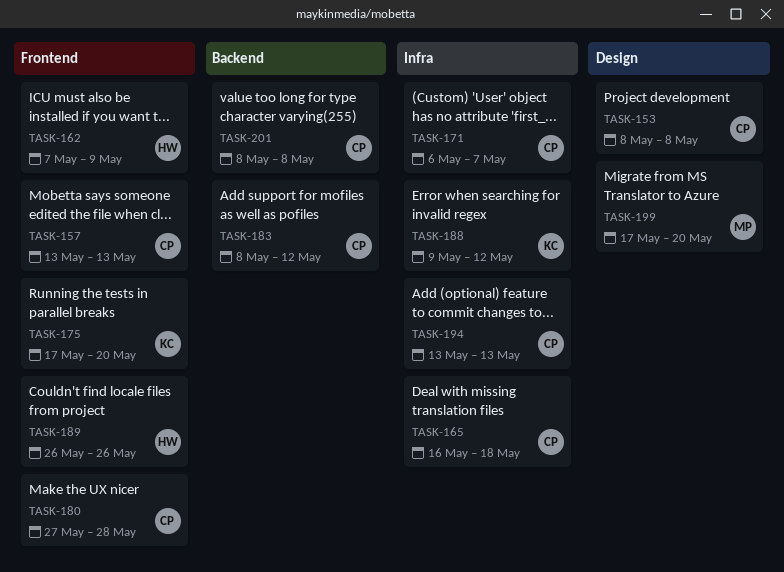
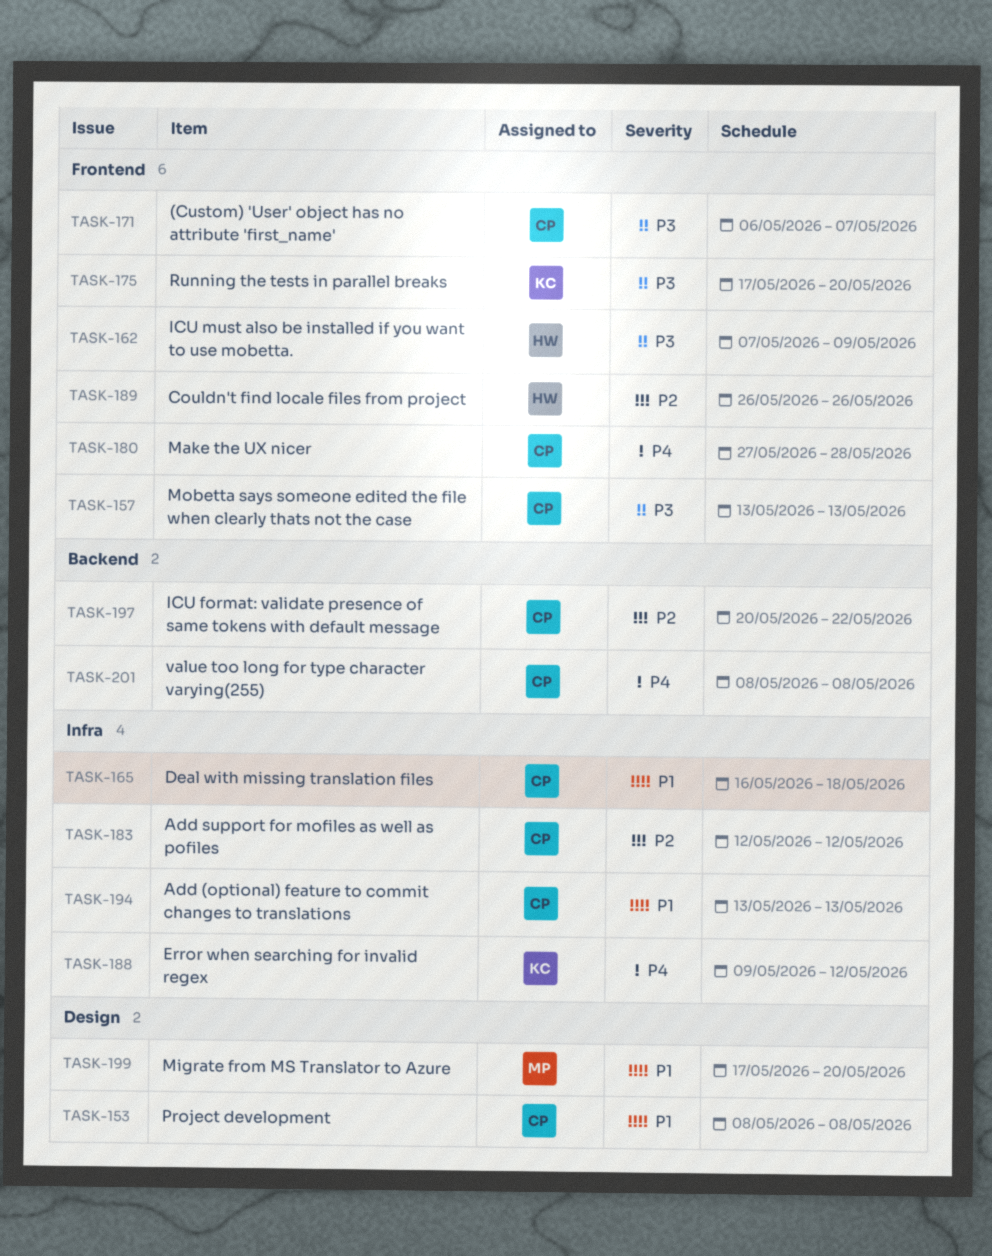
TASK-171, label: Infra -> Frontend
TASK-183, label: Backend -> Infra
TASK-183, start: May 8 -> May 12
TASK-197: none -> present

